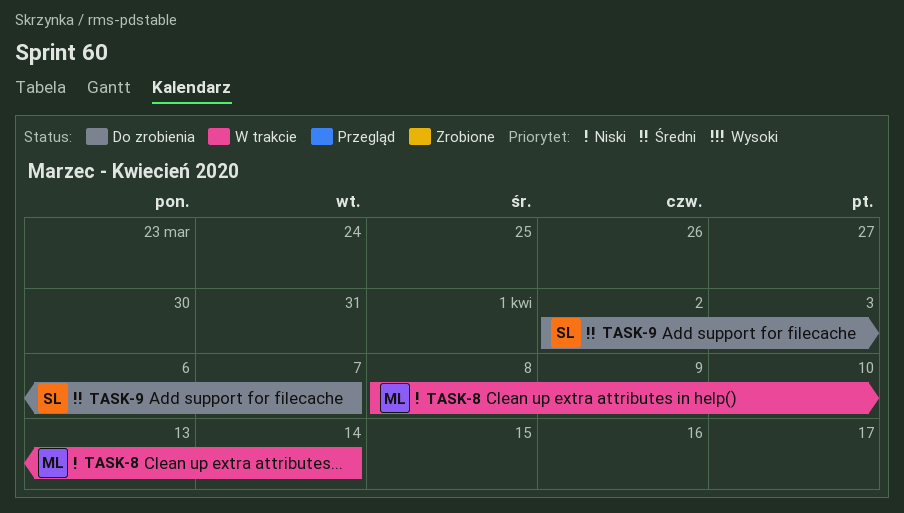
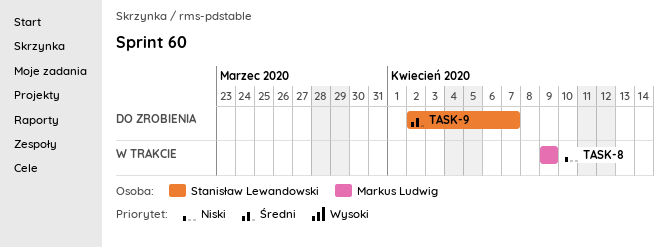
TASK-8, start: Apr 8 -> Apr 9
TASK-8, due: Apr 14 -> Apr 9

